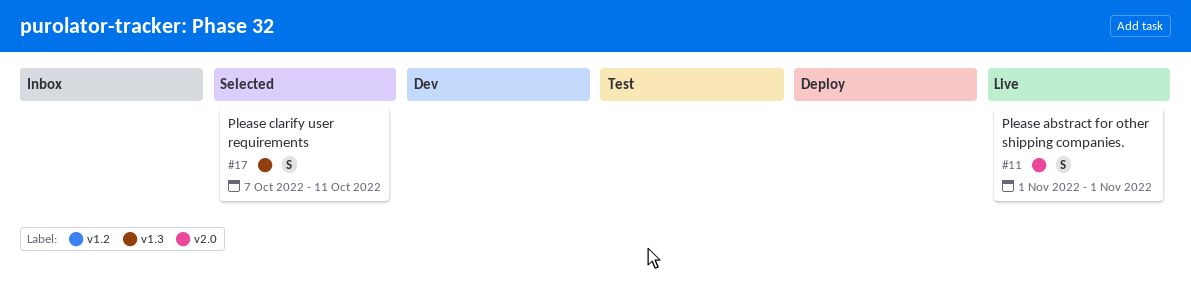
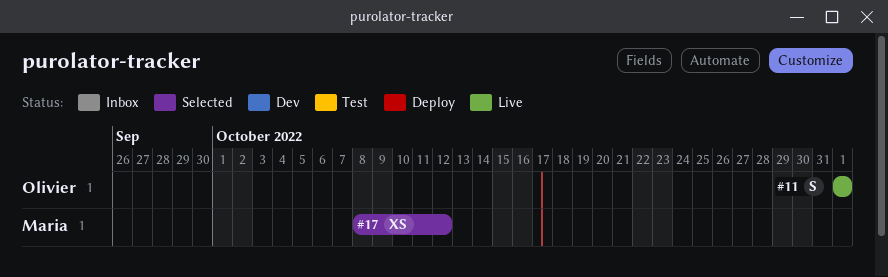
#17, estimate: S -> XS
#17, start: Oct 7 -> Oct 8
#17, due: Oct 11 -> Oct 12

